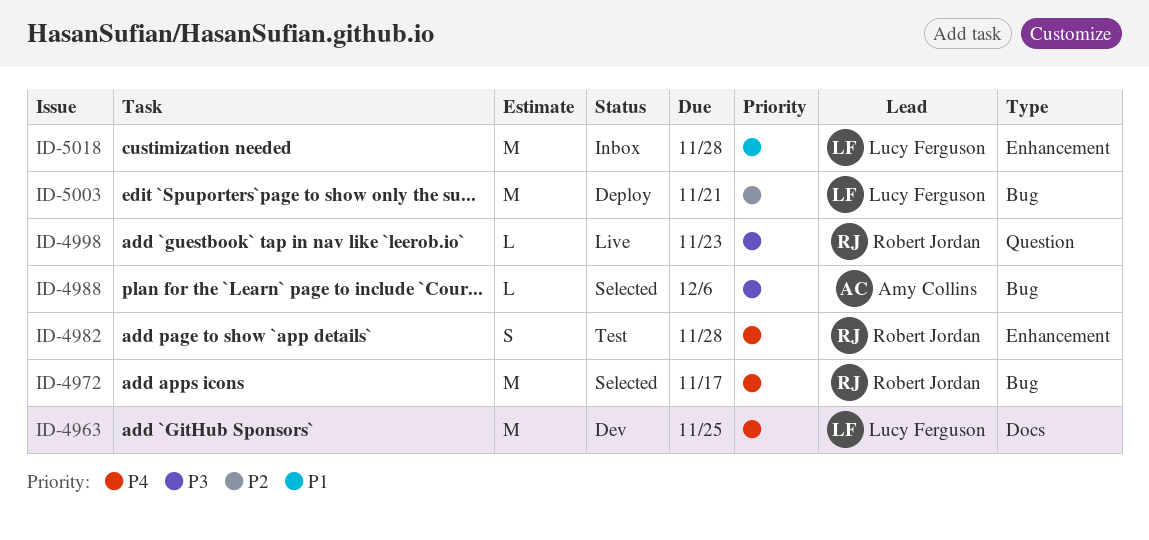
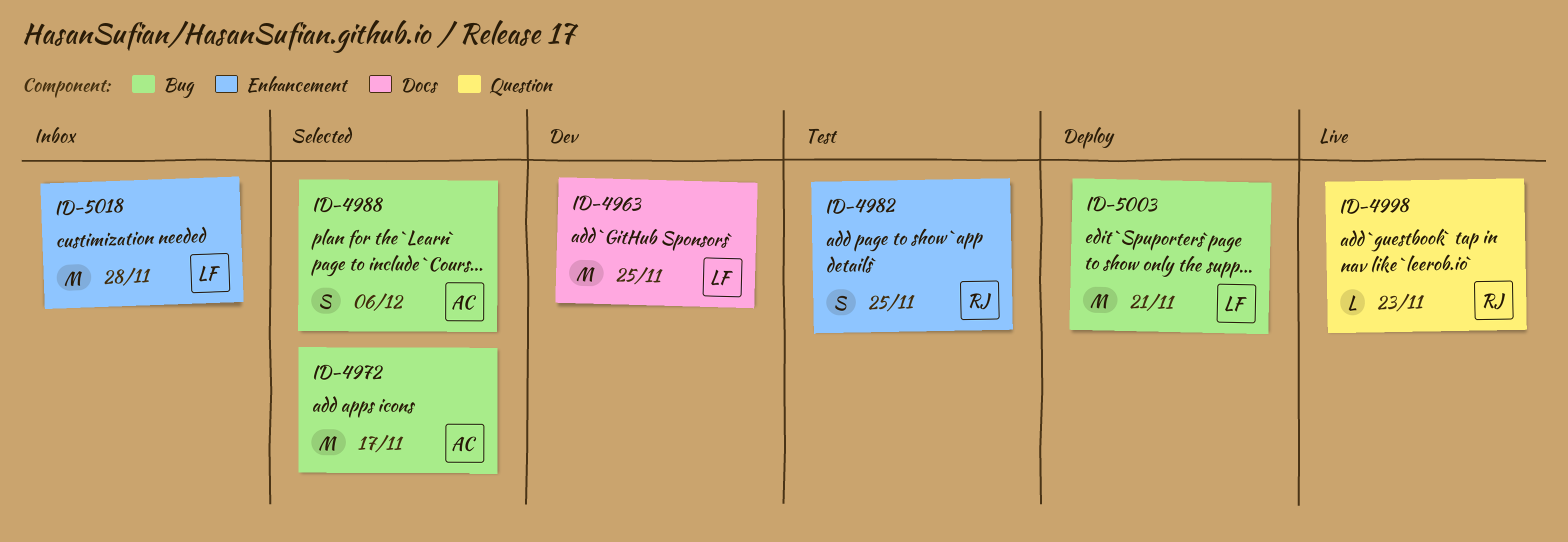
ID-4972, owner: Robert Jordan -> Amy Collins
ID-4982, due: Nov 28 -> Nov 25
ID-4988, estimate: L -> S

